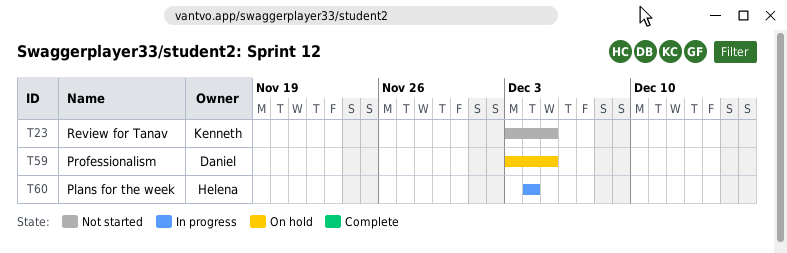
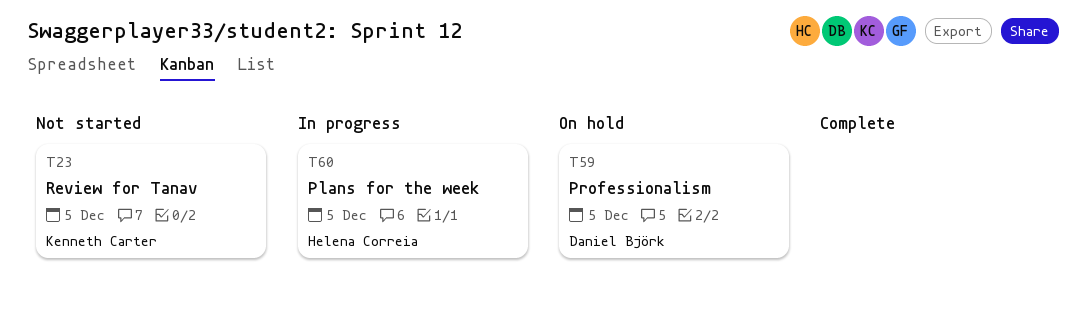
T60, due: Dec 4 -> Dec 5

